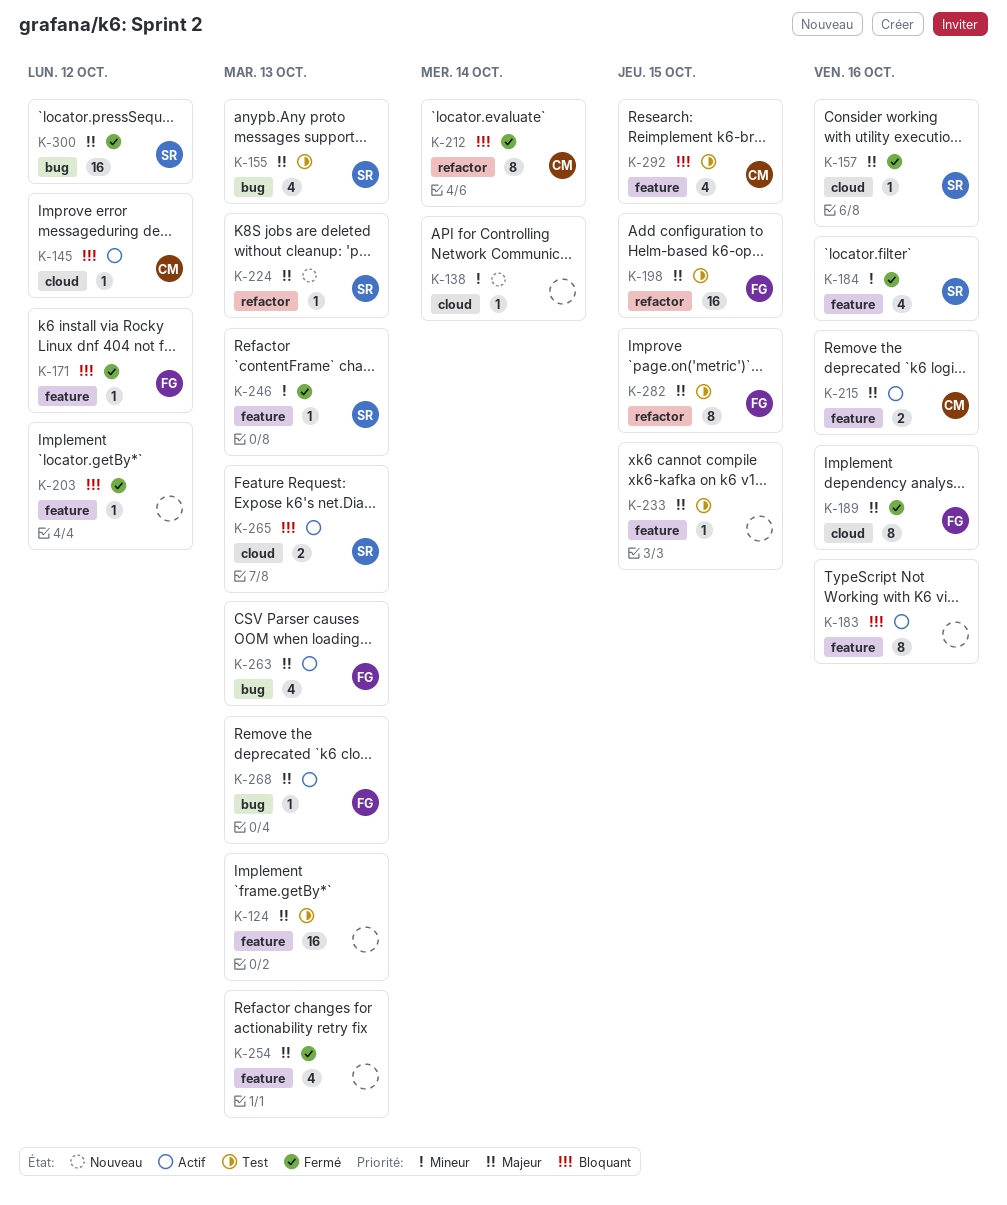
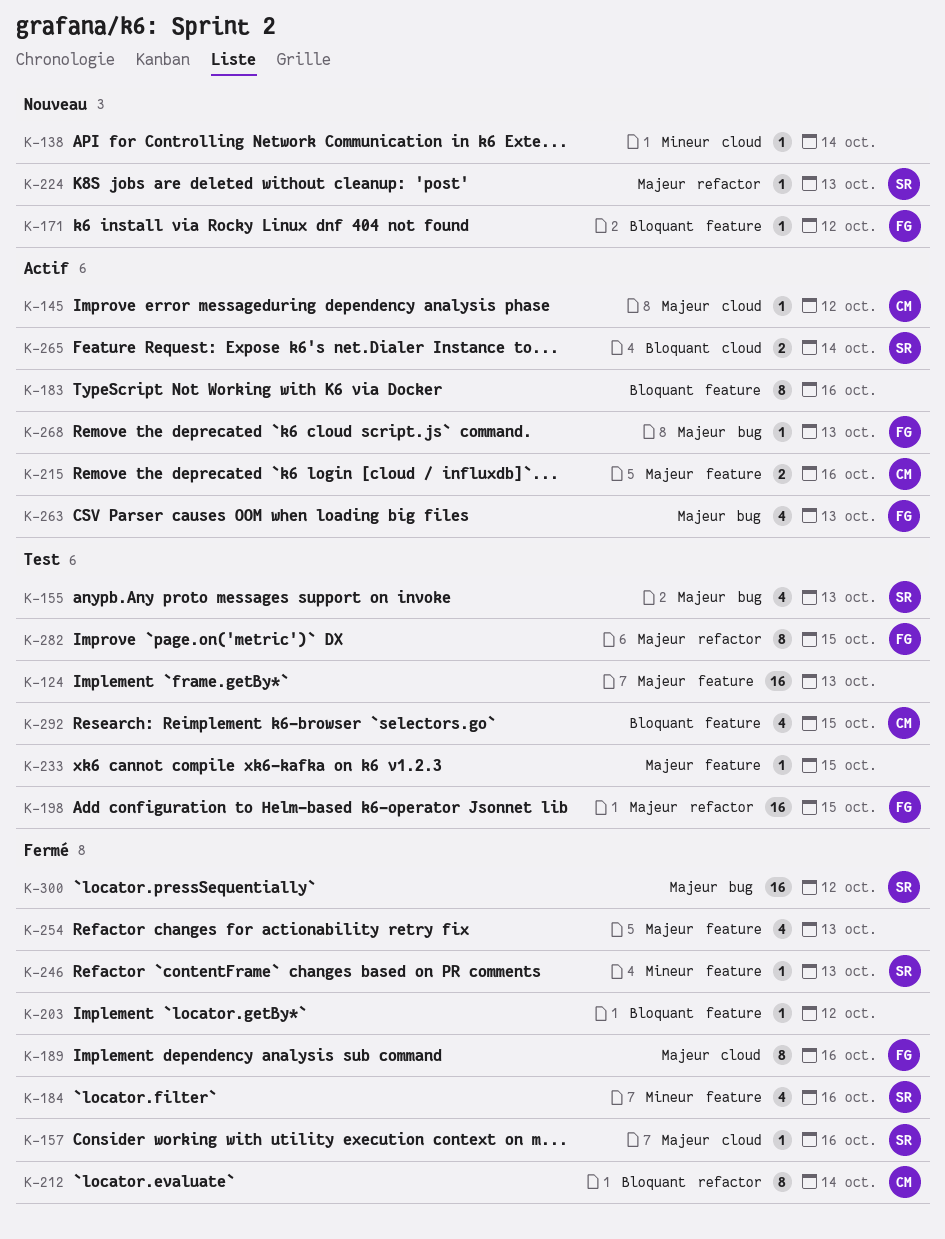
K-145, priority: Bloquant -> Majeur
K-171, status: Fermé -> Nouveau
K-265, due: Oct 13 -> Oct 14

